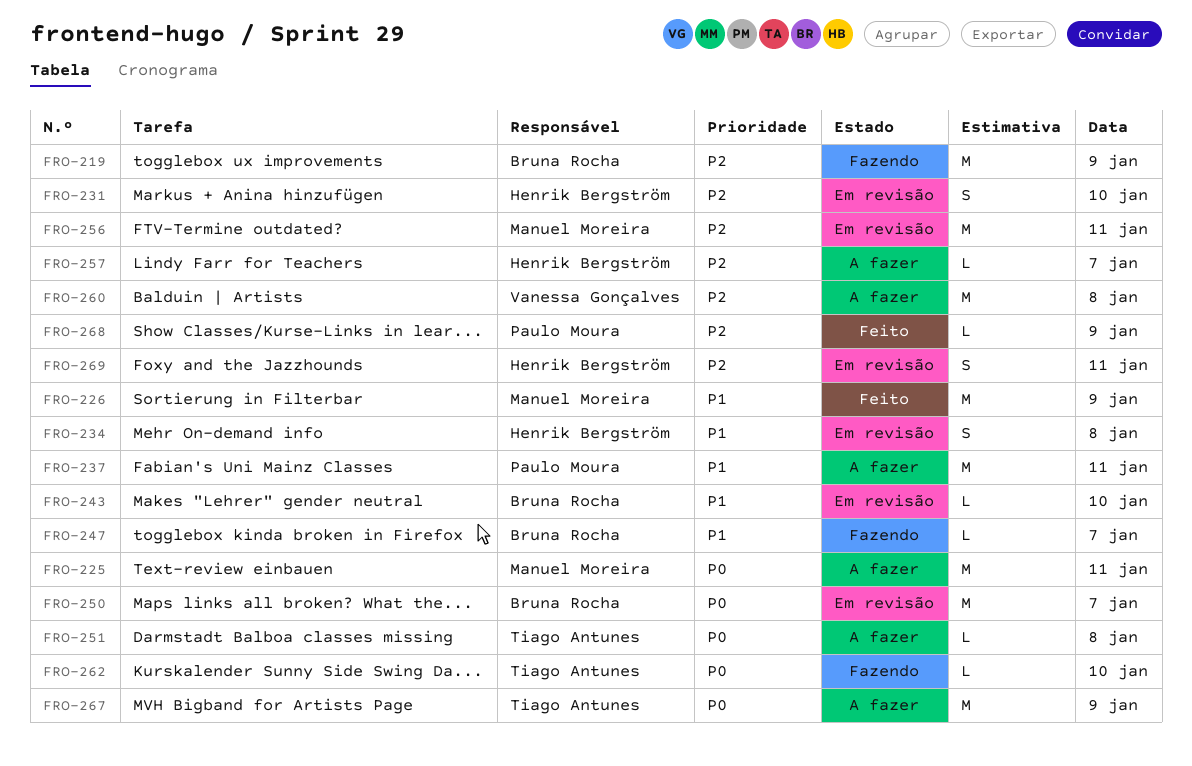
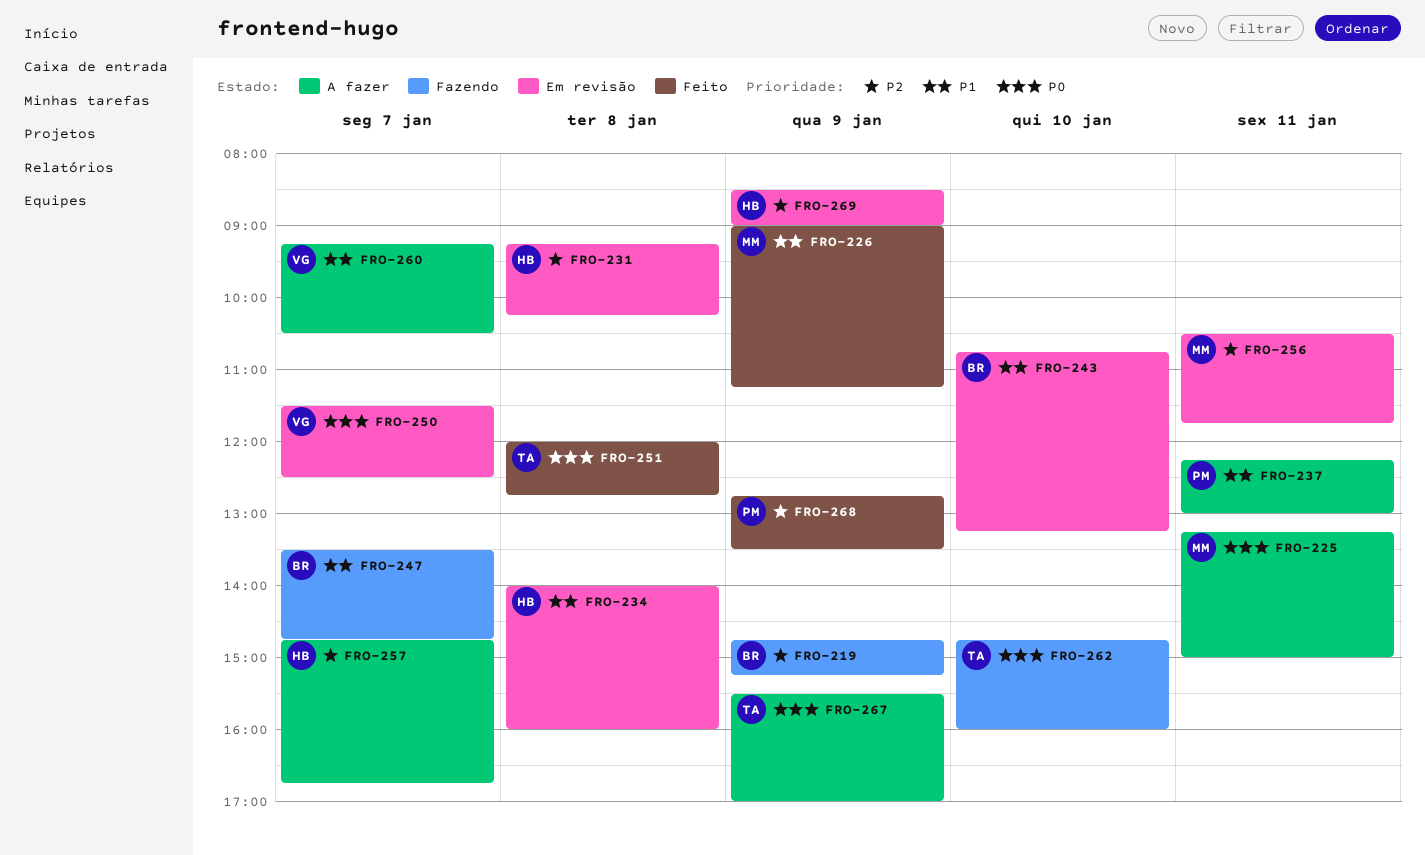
FRO-231, day: Jan 10 -> Jan 8
FRO-250, owner: Bruna Rocha -> Vanessa Gonçalves
FRO-251, status: A fazer -> Feito
FRO-260, priority: P2 -> P1
FRO-260, day: Jan 8 -> Jan 7
FRO-269, day: Jan 11 -> Jan 9

